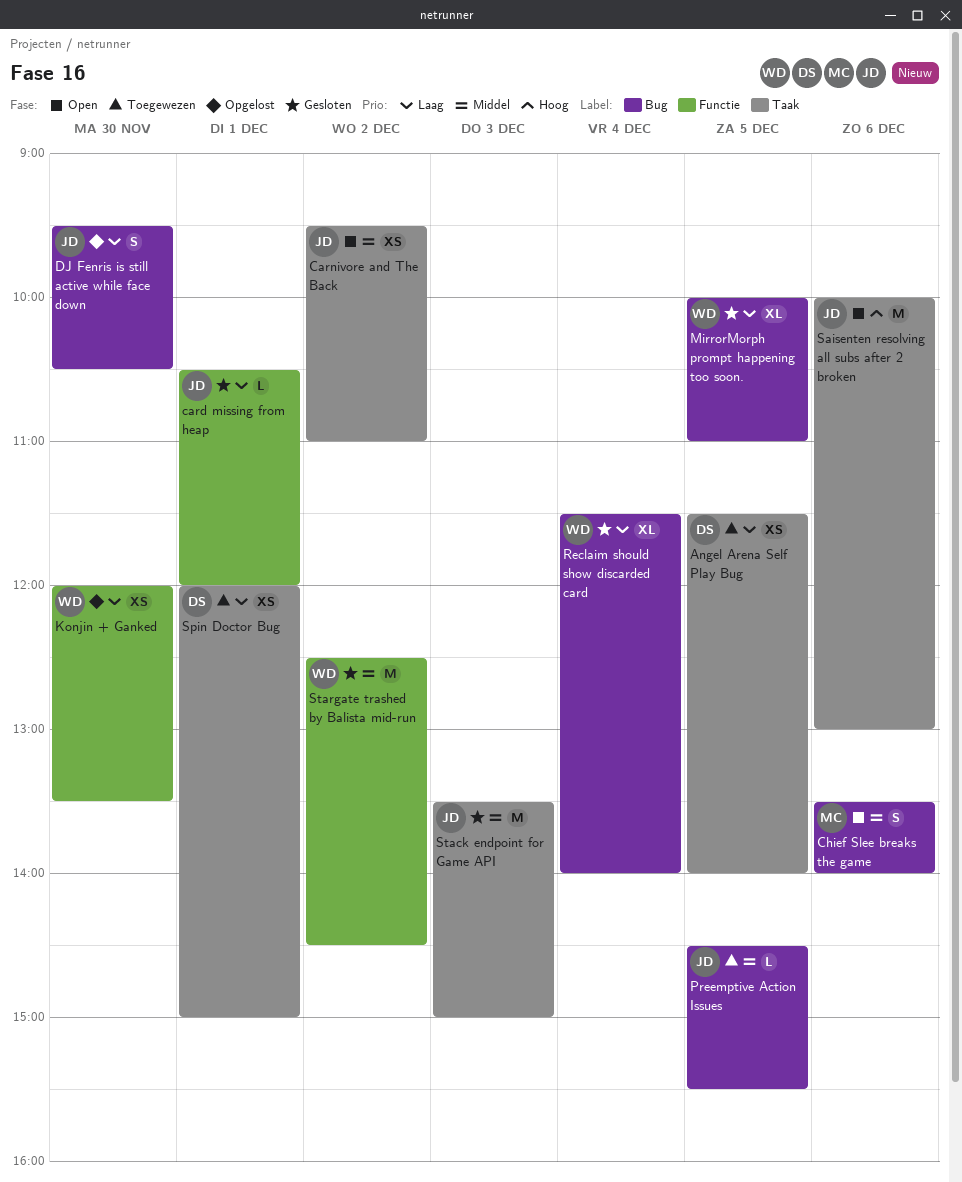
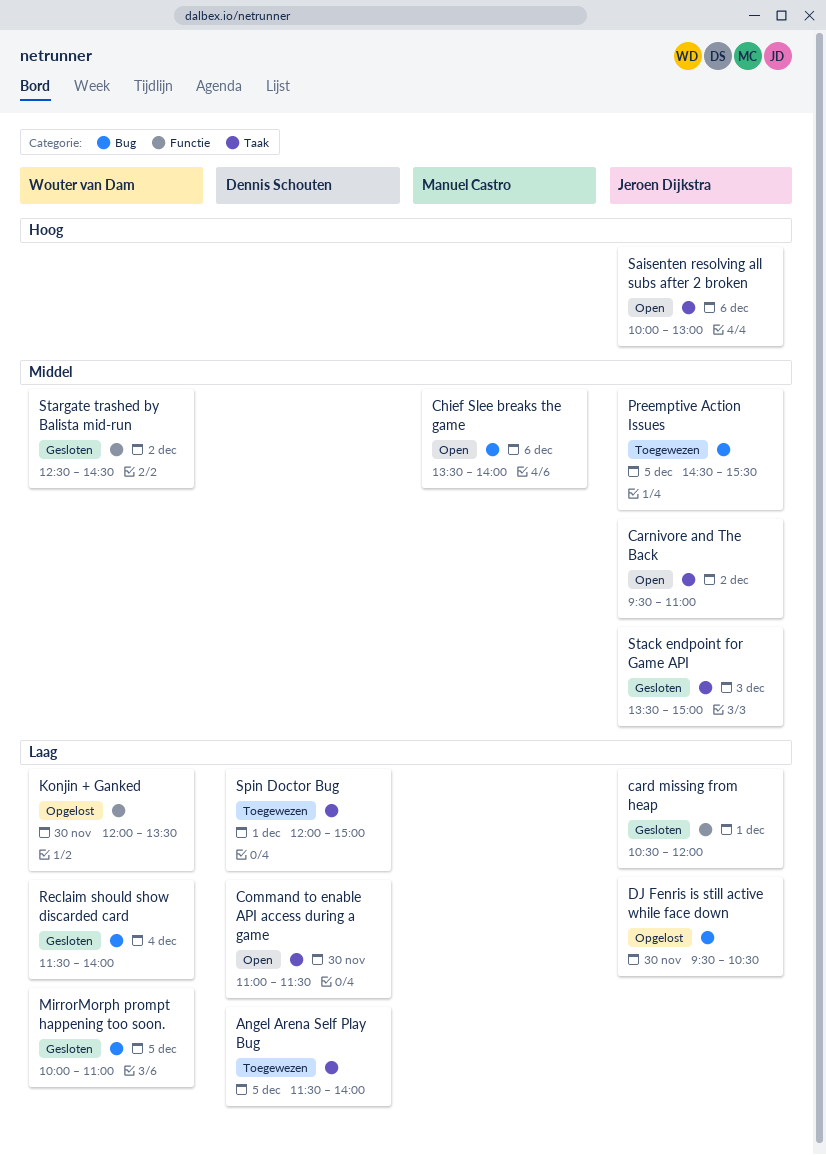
Command to enable API access during a game: none -> present

